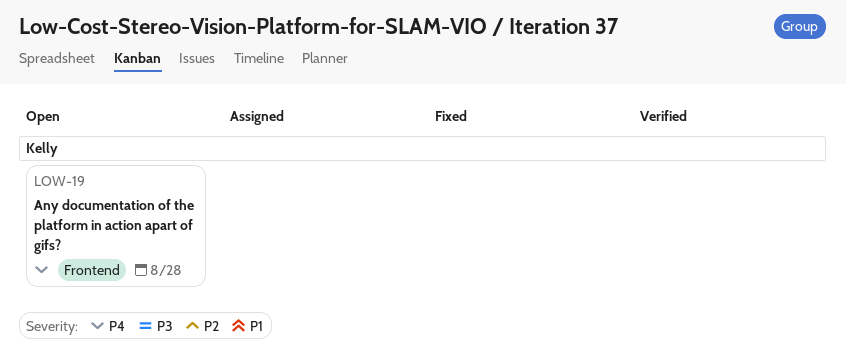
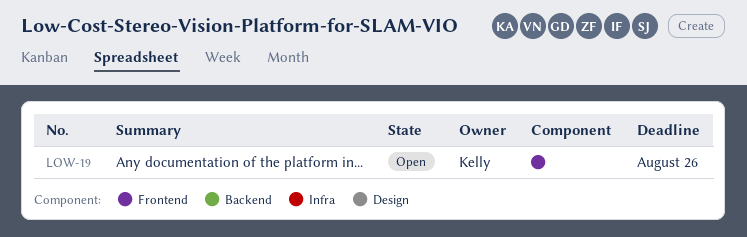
LOW-19, due: Aug 28 -> Aug 26

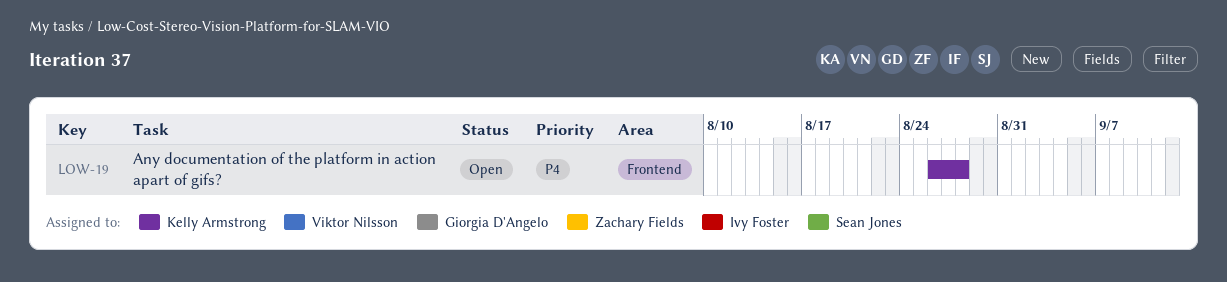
LOW-19, due: Aug 26 -> Aug 28

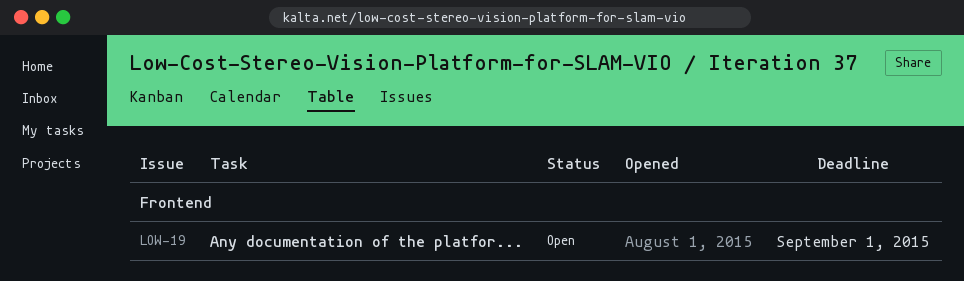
LOW-19, due: Aug 28 -> Sep 1

